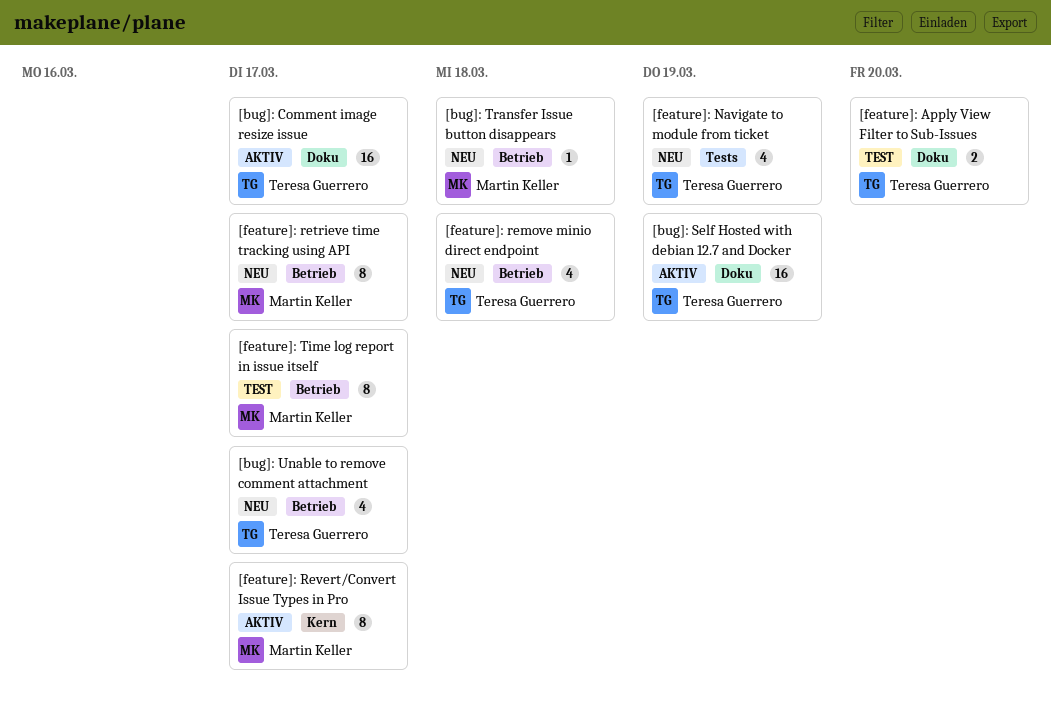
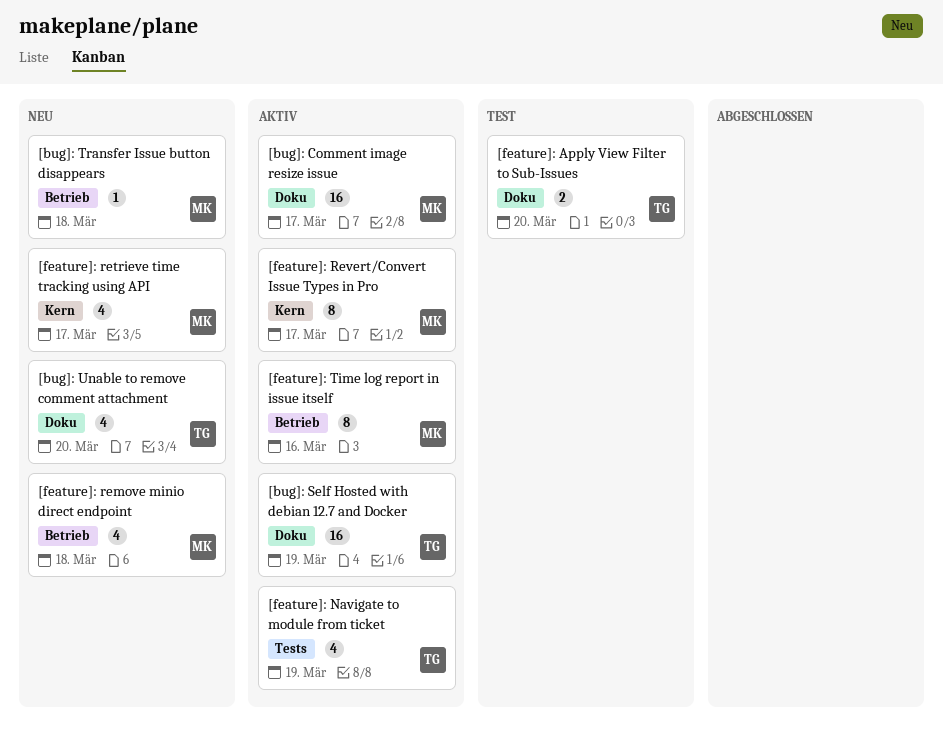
[bug]: Comment image resize issue, owner: Teresa Guerrero -> Martin Keller
[bug]: Unable to remove comment attachment, label: Betrieb -> Doku
[bug]: Unable to remove comment attachment, due: Mar 17 -> Mar 20
[feature]: Navigate to module from ticket, status: Neu -> Aktiv
[feature]: remove minio direct endpoint, owner: Teresa Guerrero -> Martin Keller
[feature]: retrieve time tracking using API, label: Betrieb -> Kern
[feature]: retrieve time tracking using API, estimate: 8 -> 4
[feature]: Time log report in issue itself, status: Test -> Aktiv
[feature]: Time log report in issue itself, due: Mar 17 -> Mar 16

